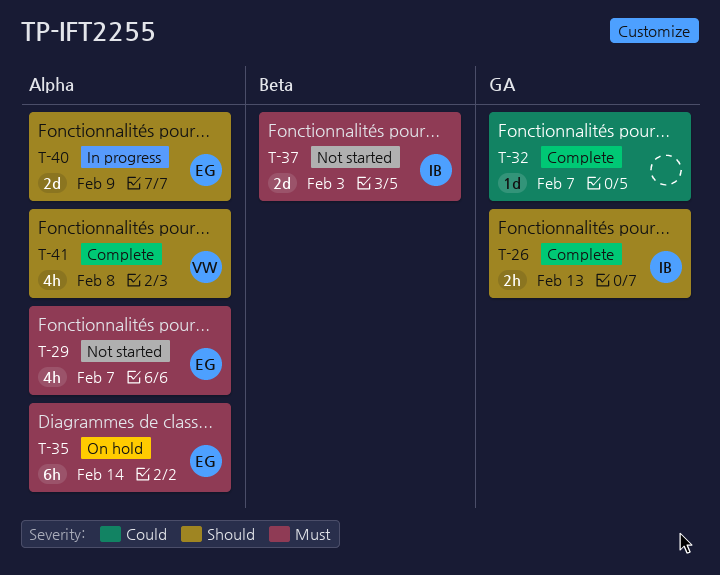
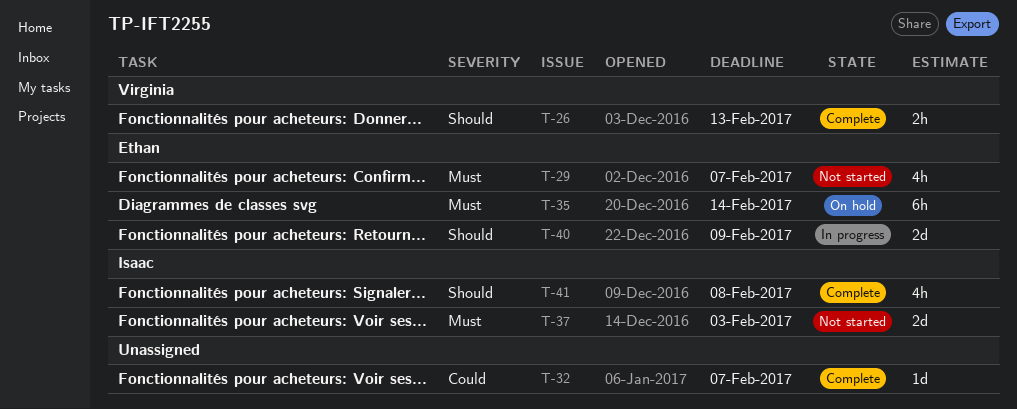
T-26, owner: Isaac -> Virginia
T-41, owner: Virginia -> Isaac

